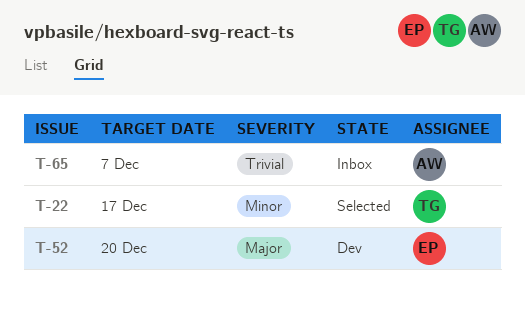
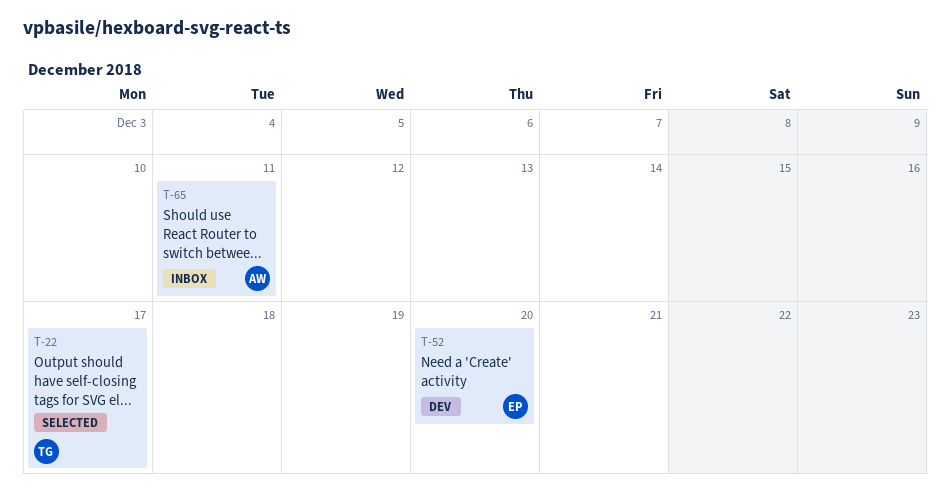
T-65, due: Dec 7 -> Dec 11

